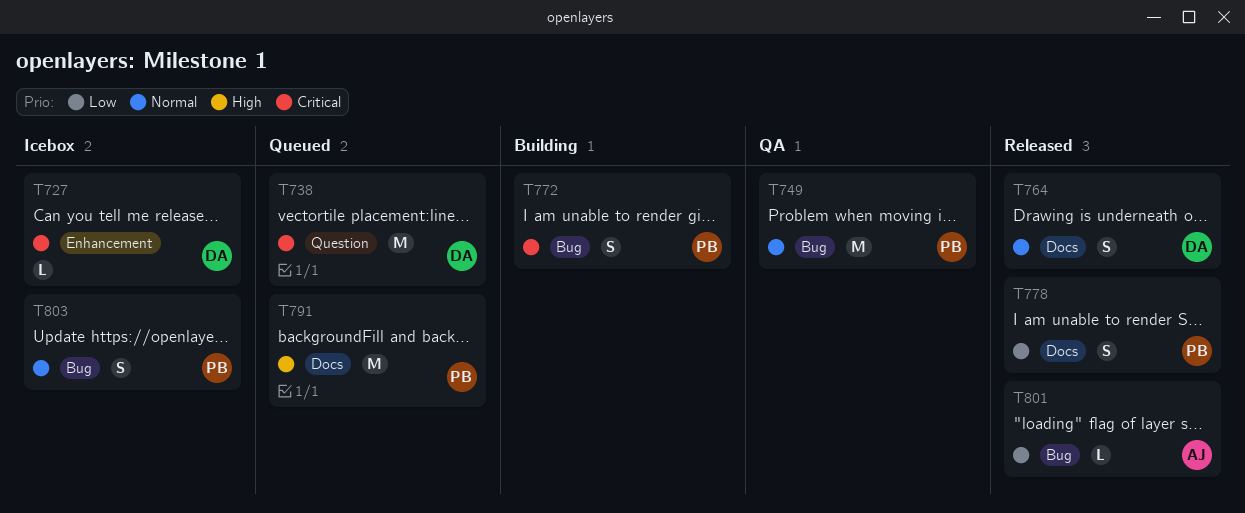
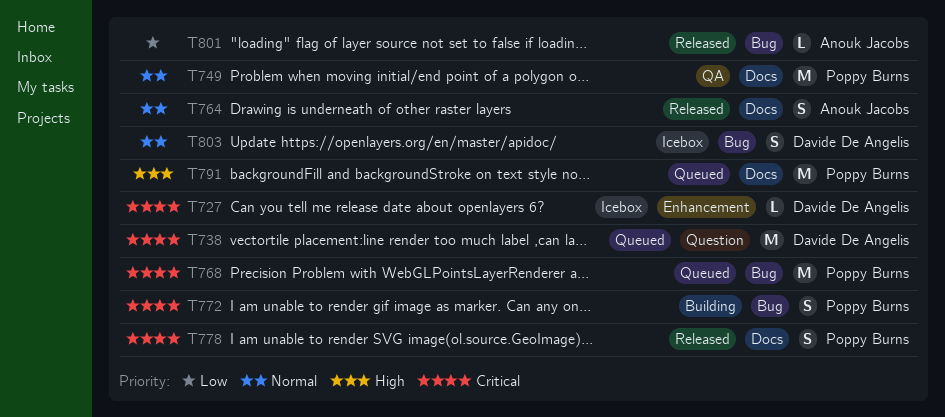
T749, label: Bug -> Docs
T764, owner: Davide De Angelis -> Anouk Jacobs
T768: none -> present
T778, priority: Low -> Critical
T803, owner: Poppy Burns -> Davide De Angelis

